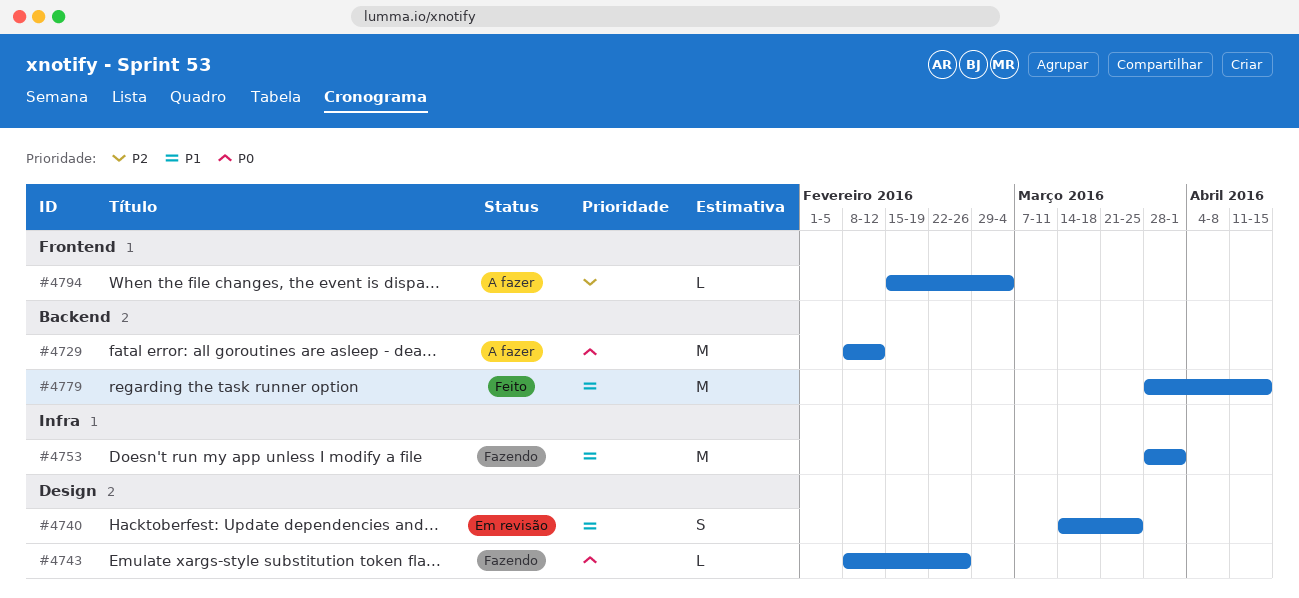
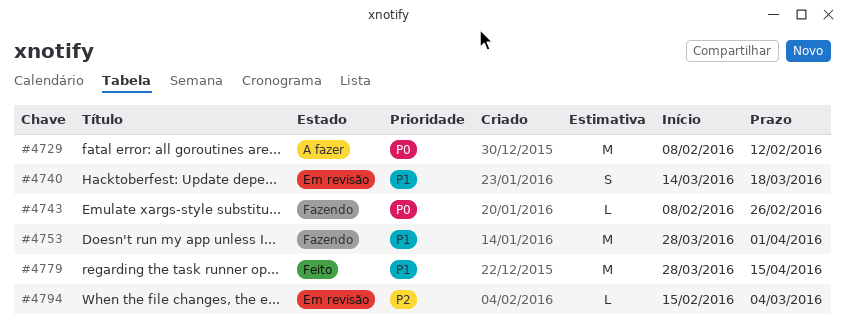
#4740, due: Mar 25 -> Mar 18
#4794, status: A fazer -> Em revisão

